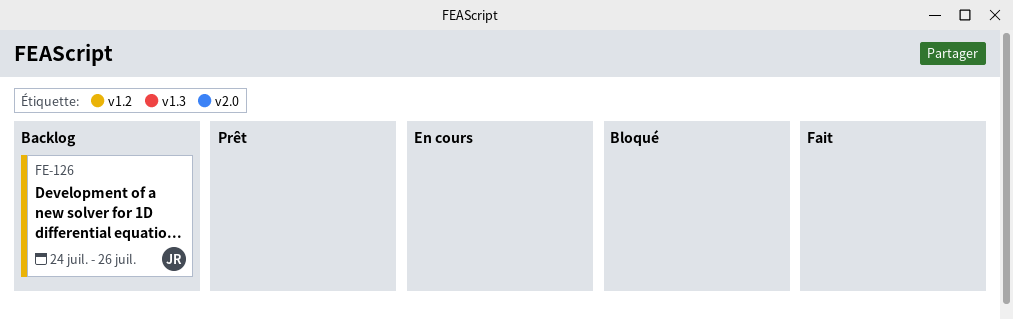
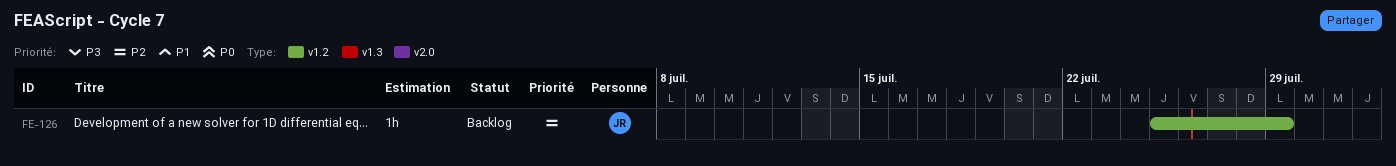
FE-126, start: Jul 24 -> Jul 25
FE-126, due: Jul 26 -> Jul 29

